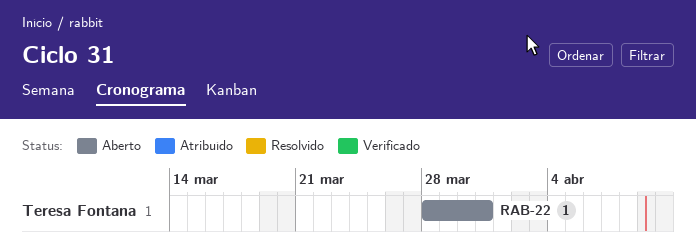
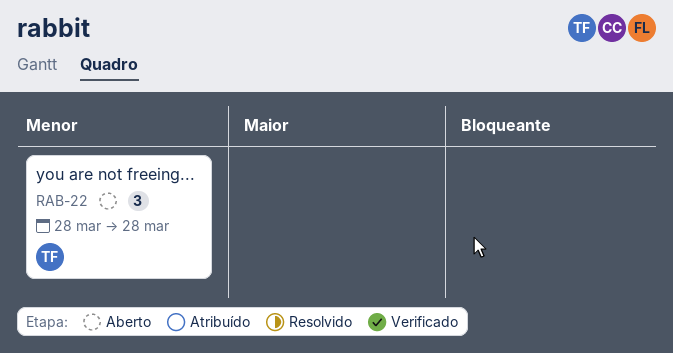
RAB-22, estimate: 1 -> 3
RAB-22, due: Mar 31 -> Mar 28

